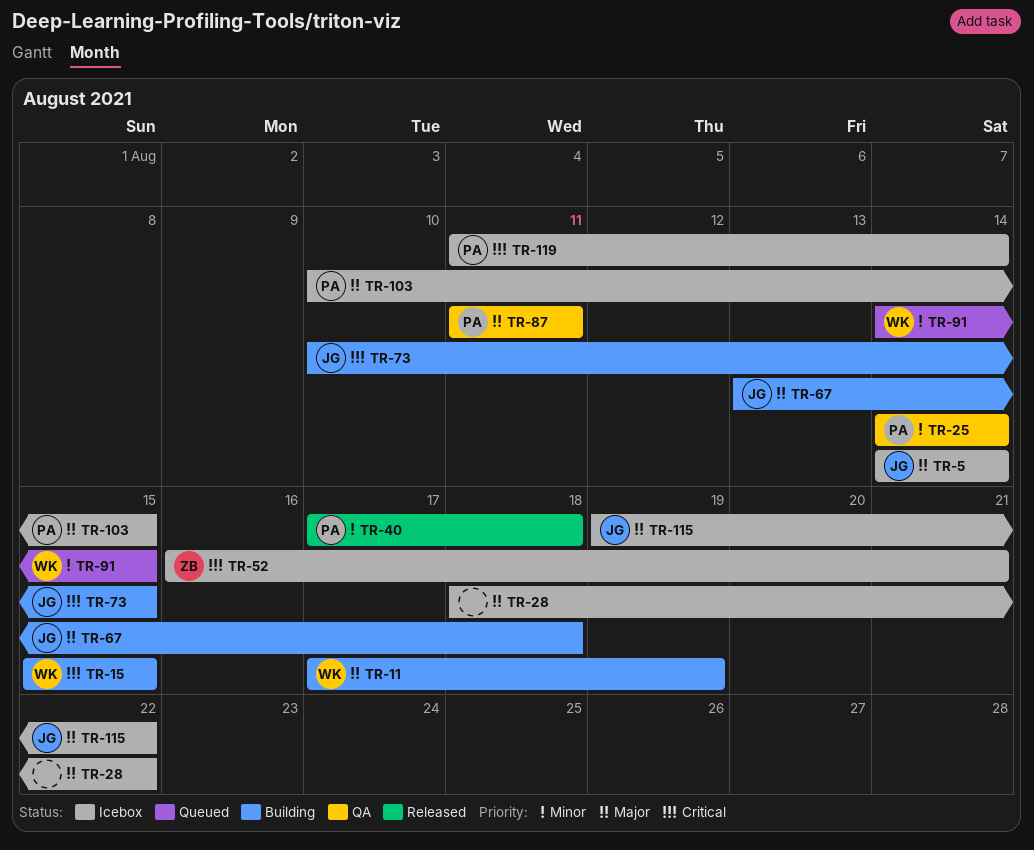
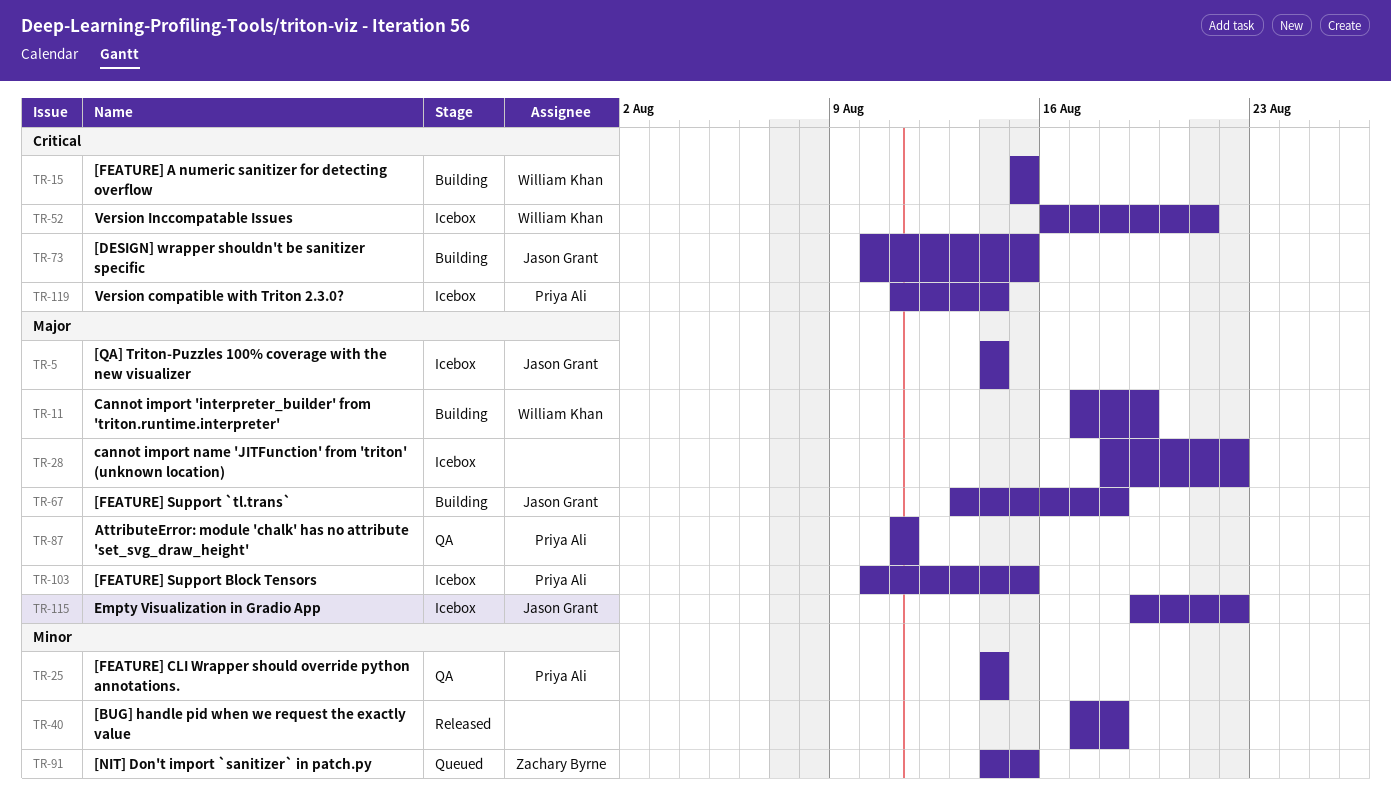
TR-40, owner: Priya Ali -> none
TR-52, owner: Zachary Byrne -> William Khan
TR-91, owner: William Khan -> Zachary Byrne

